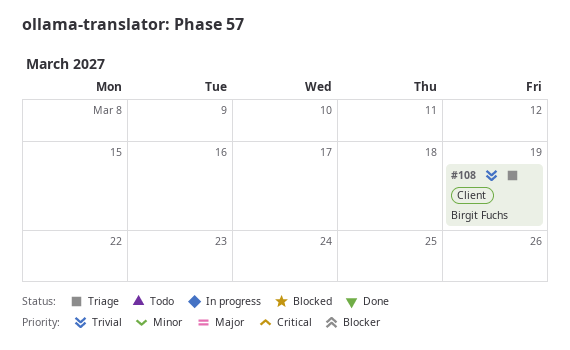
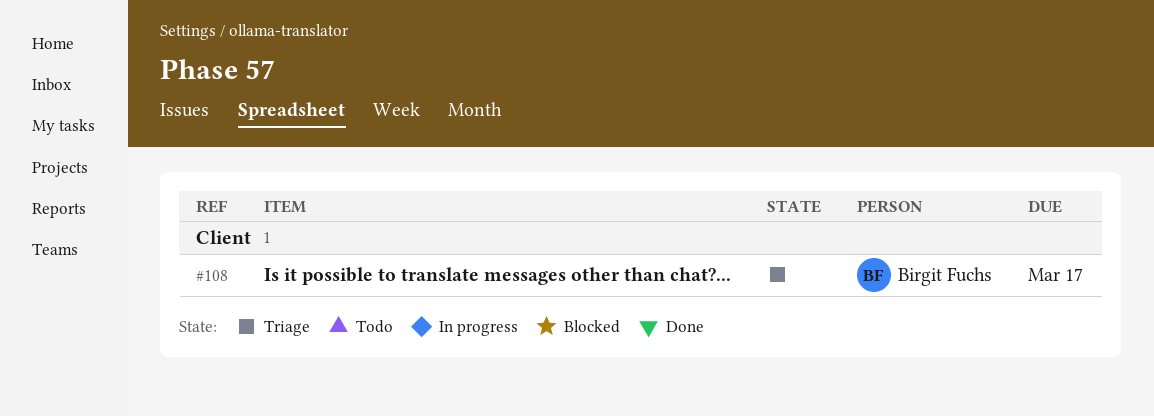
#108, due: Mar 19 -> Mar 17

